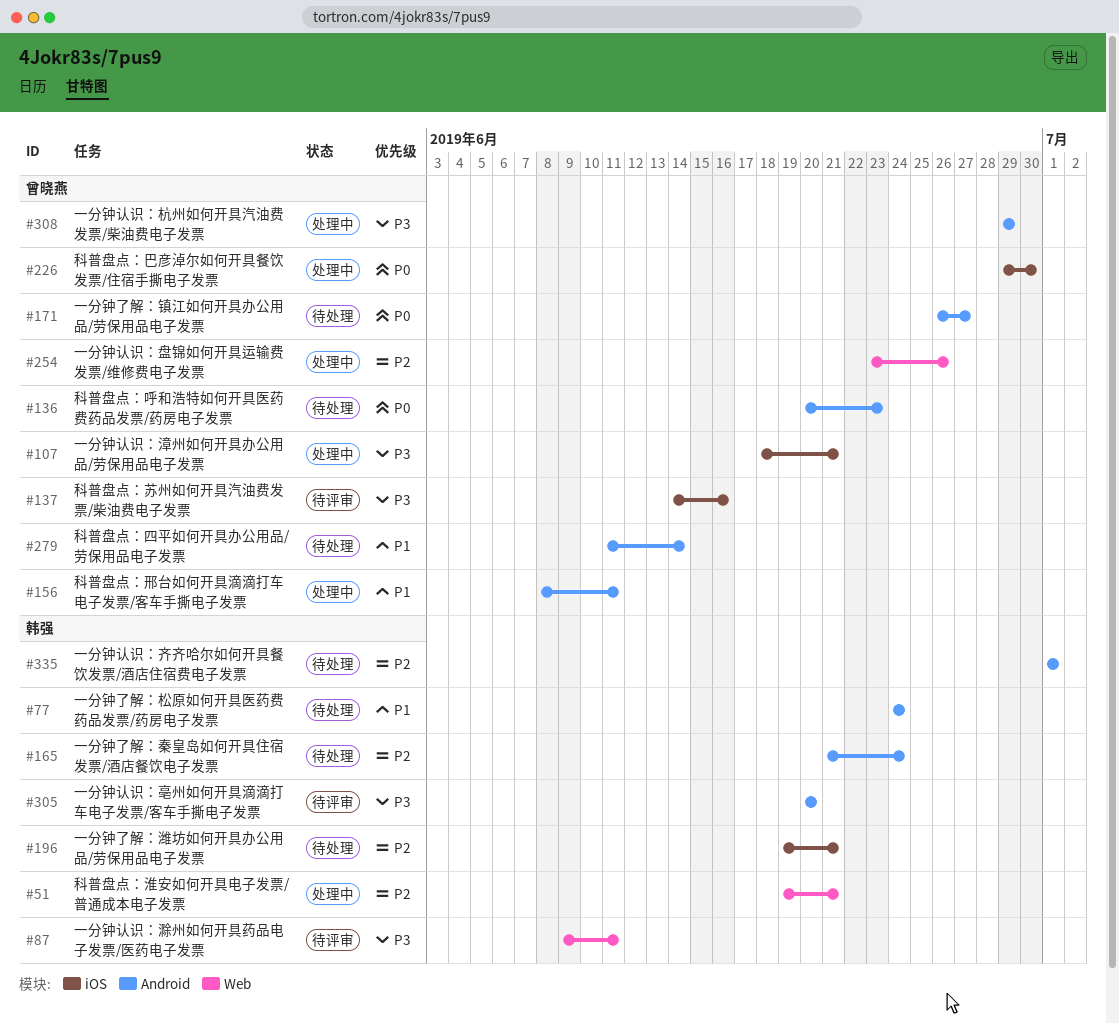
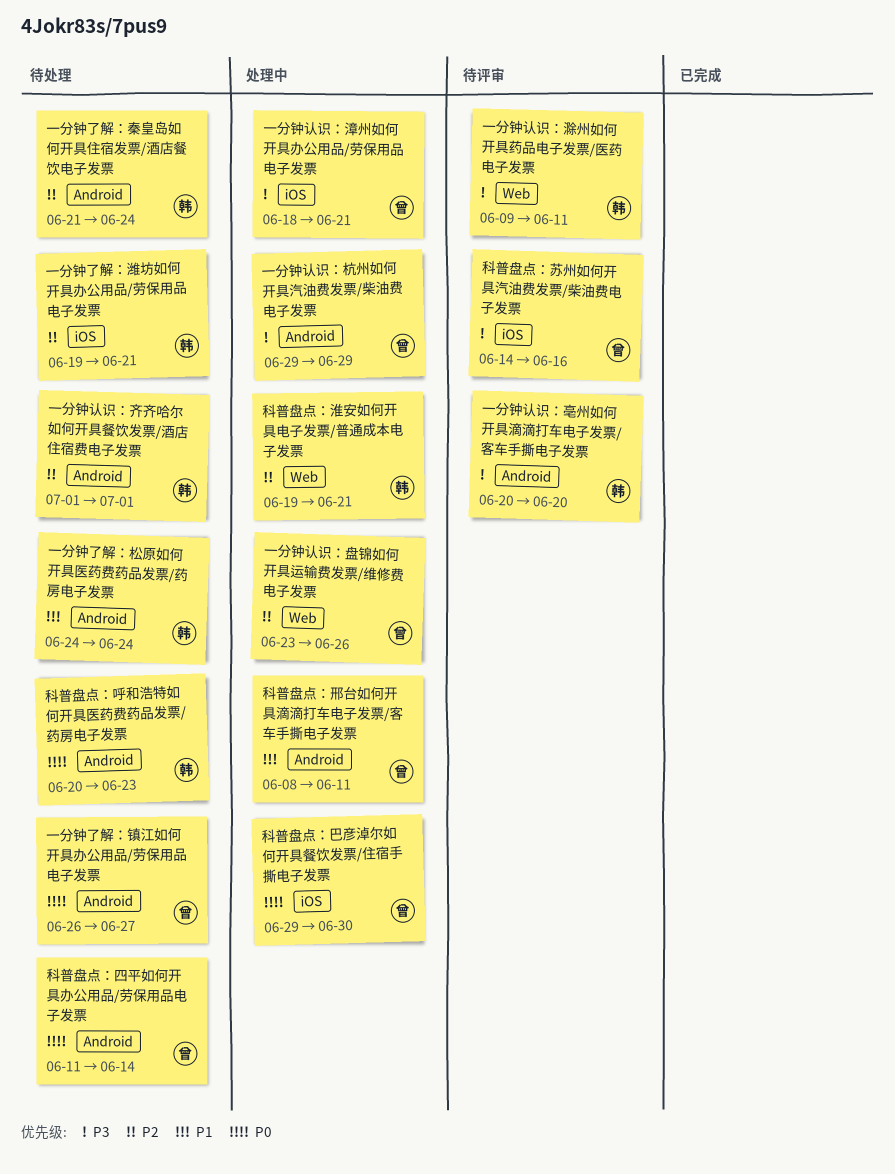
科普盘点：呼和浩特如何开具医药费药品发票/药房电子发票, owner: 曾晓燕 -> 韩强
科普盘点：四平如何开具办公用品/劳保用品电子发票, priority: P1 -> P0

